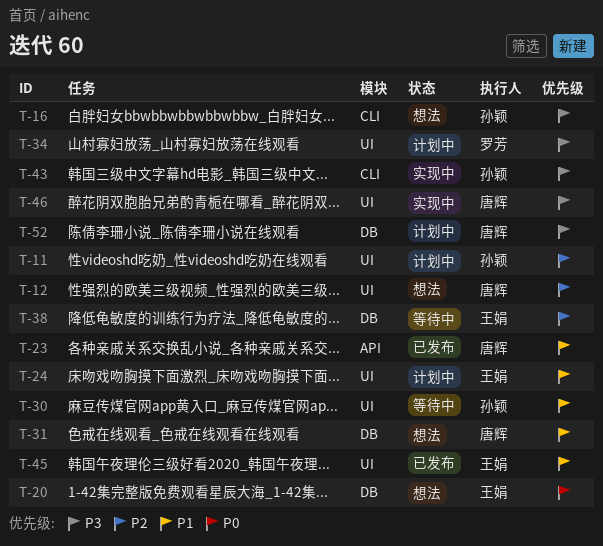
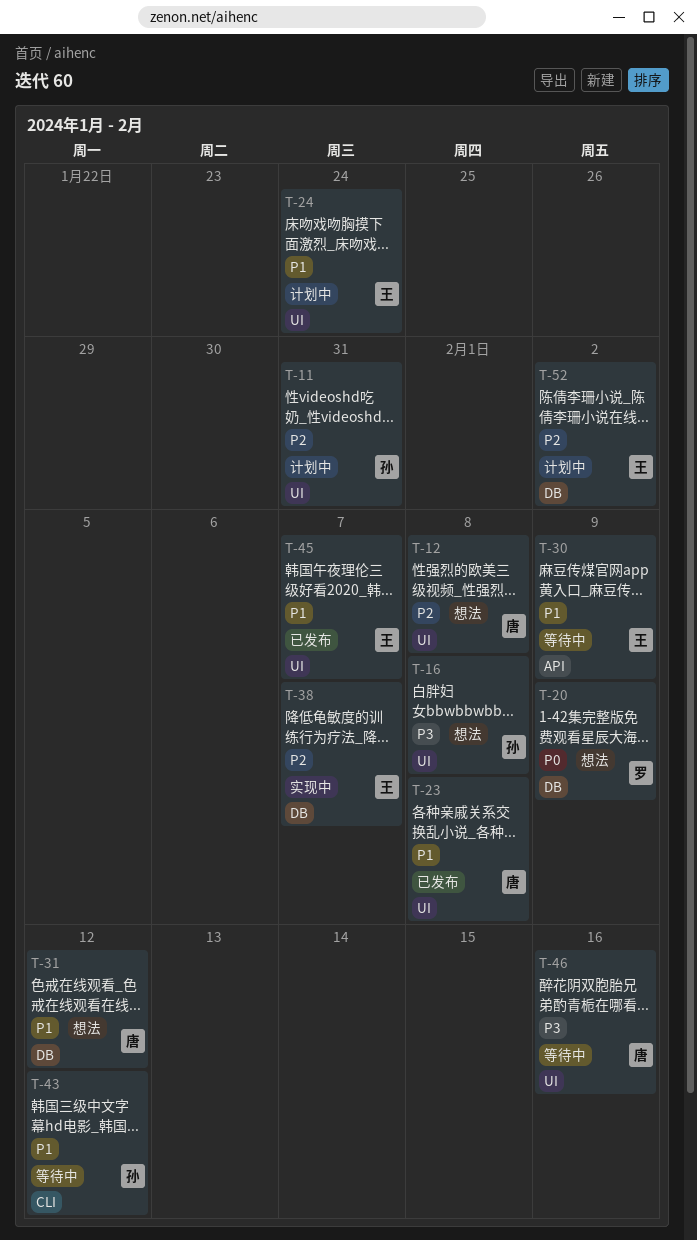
T-16, label: CLI -> UI
T-20, owner: 王娟 -> 罗芳
T-23, label: API -> UI
T-30, owner: 孙颖 -> 王娟
T-30, label: UI -> API
T-34: present -> none
T-38, status: 等待中 -> 实现中
T-43, status: 实现中 -> 等待中
T-43, priority: P3 -> P1
T-46, status: 实现中 -> 等待中
T-52, owner: 唐辉 -> 王娟
T-52, priority: P3 -> P2

